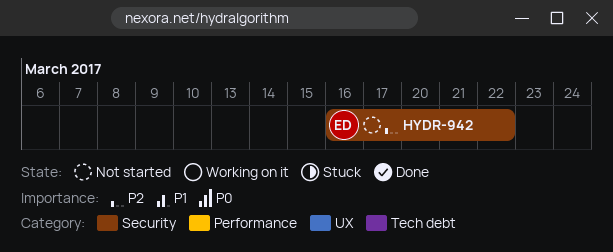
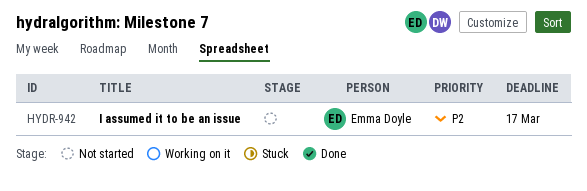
HYDR-942, due: Mar 22 -> Mar 17

